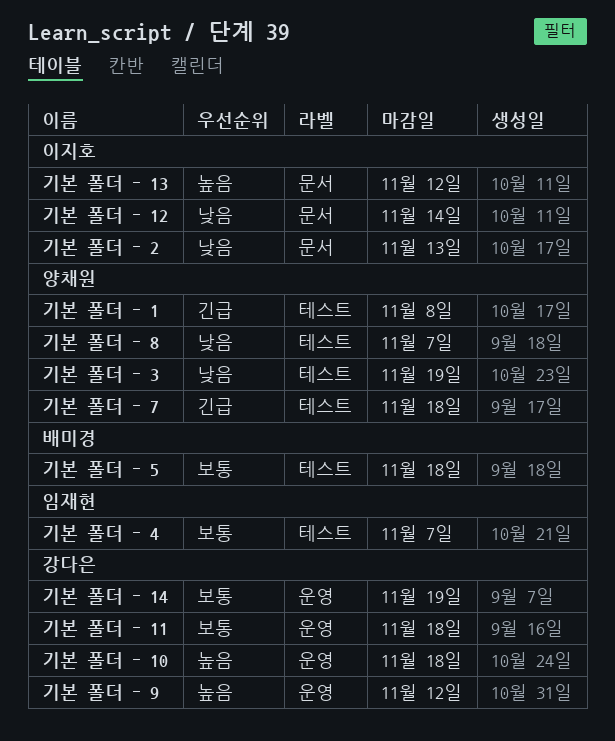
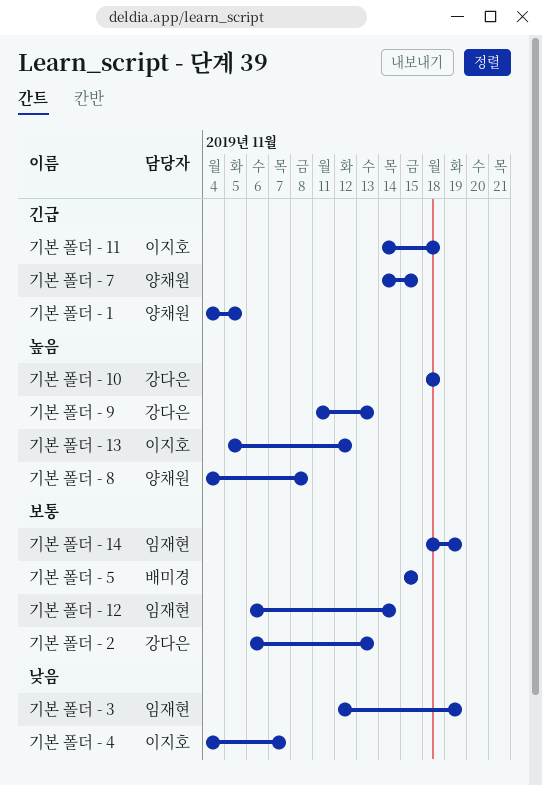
기본 폴더 - 1, due: Nov 8 -> Nov 5
기본 폴더 - 11, owner: 강다은 -> 이지호
기본 폴더 - 11, priority: 보통 -> 긴급
기본 폴더 - 12, owner: 이지호 -> 임재현
기본 폴더 - 12, priority: 낮음 -> 보통
기본 폴더 - 14, owner: 강다은 -> 임재현
기본 폴더 - 2, owner: 이지호 -> 강다은
기본 폴더 - 2, priority: 낮음 -> 보통
기본 폴더 - 3, owner: 양채원 -> 임재현
기본 폴더 - 4, owner: 임재현 -> 이지호
기본 폴더 - 4, priority: 보통 -> 낮음
기본 폴더 - 5, due: Nov 18 -> Nov 15
기본 폴더 - 7, due: Nov 18 -> Nov 15
기본 폴더 - 8, priority: 낮음 -> 높음
기본 폴더 - 8, due: Nov 7 -> Nov 8
기본 폴더 - 9, due: Nov 12 -> Nov 13

